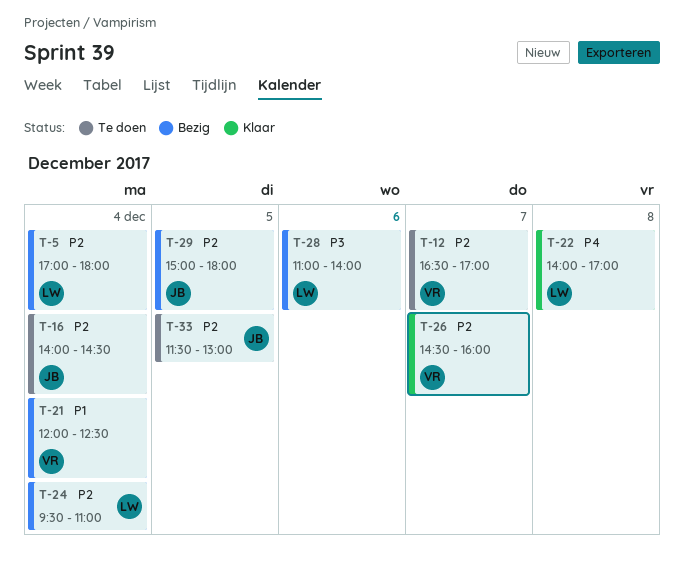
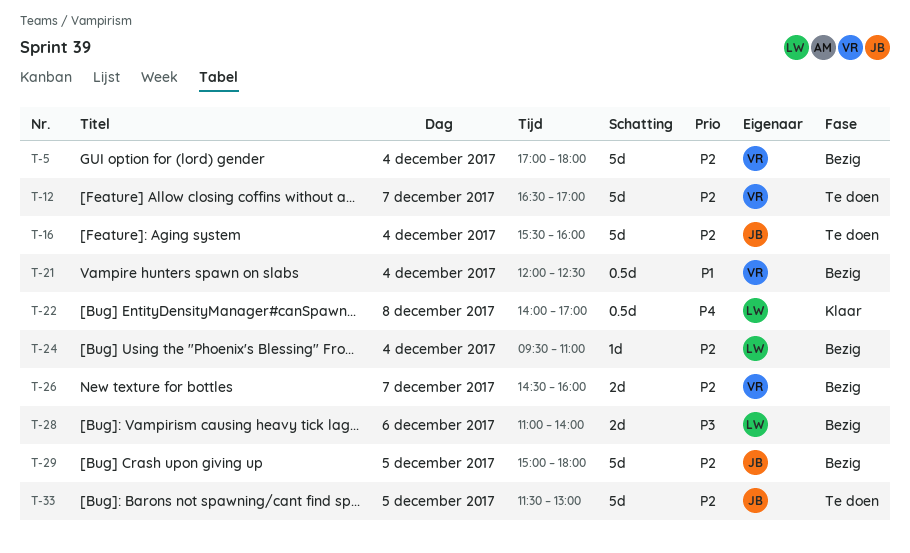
T-5, owner: LW -> VR
T-16, begins: 14:00 -> 15:30
T-16, ends: 14:30 -> 16:00
T-26, status: Klaar -> Bezig

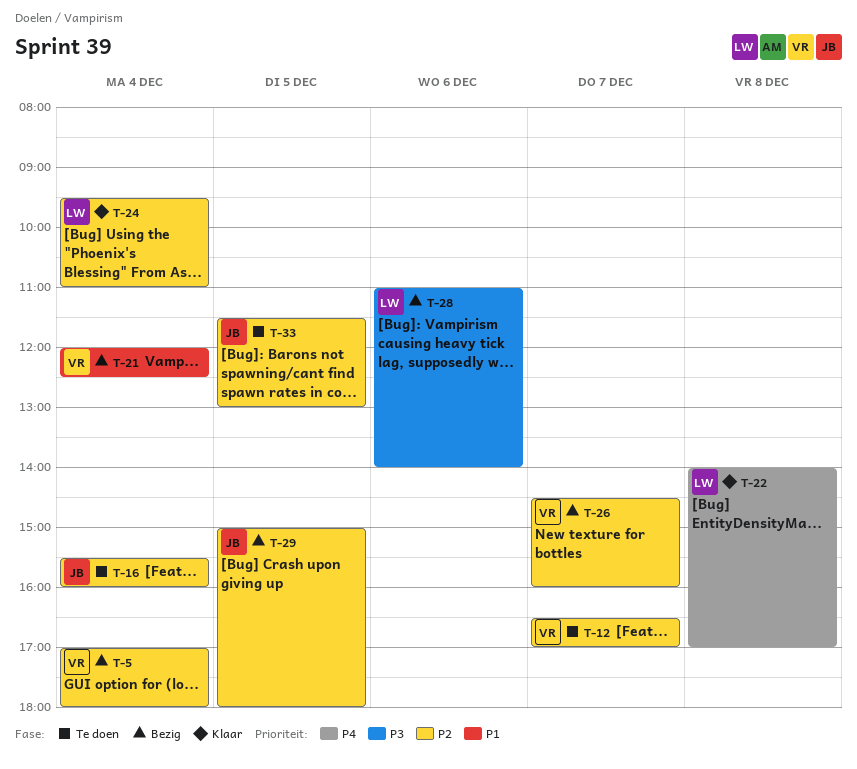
T-24, status: Bezig -> Klaar

